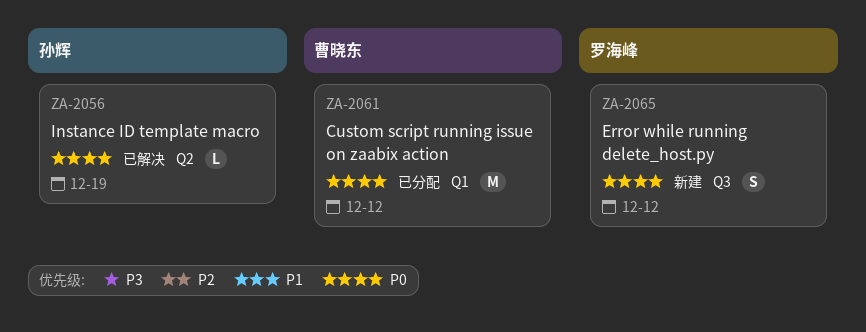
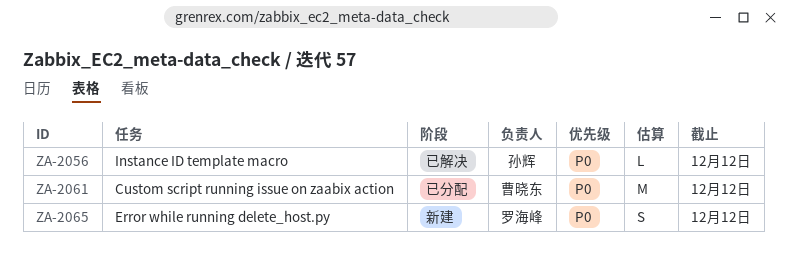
ZA-2056, due: Dec 19 -> Dec 12

